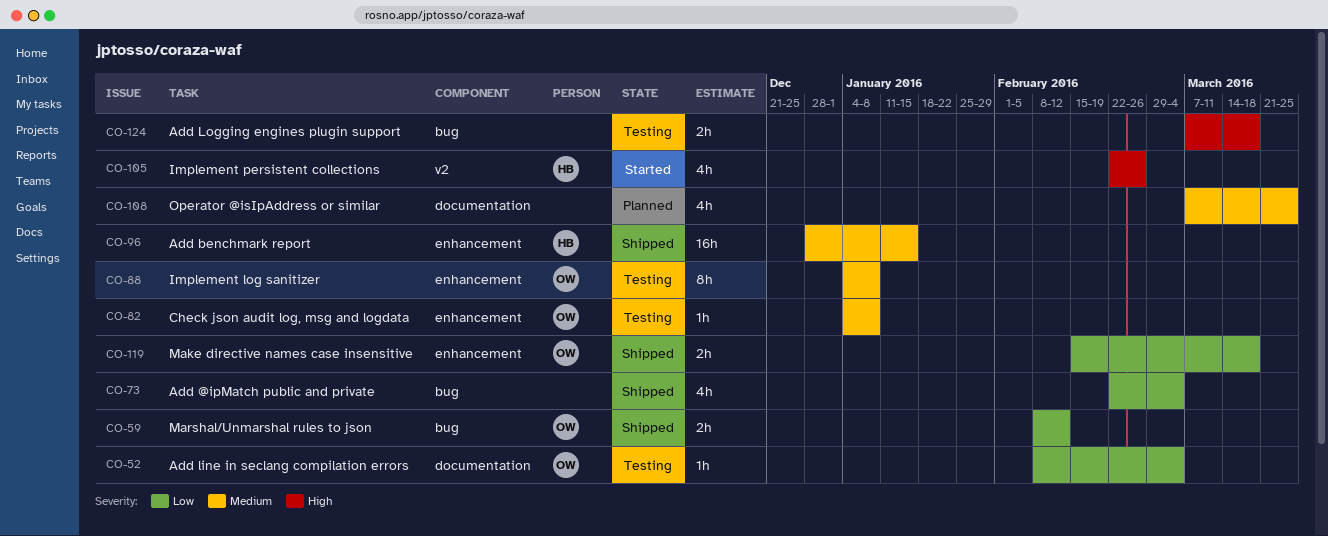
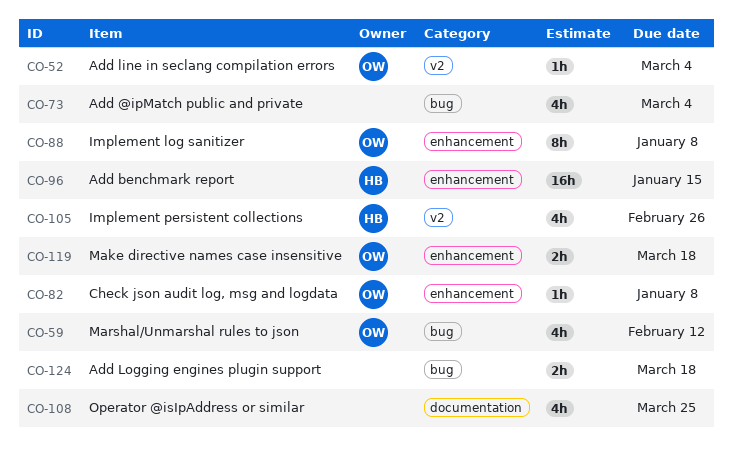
CO-52, label: documentation -> v2
CO-59, estimate: 2h -> 4h

